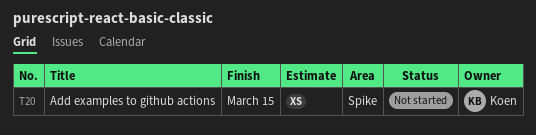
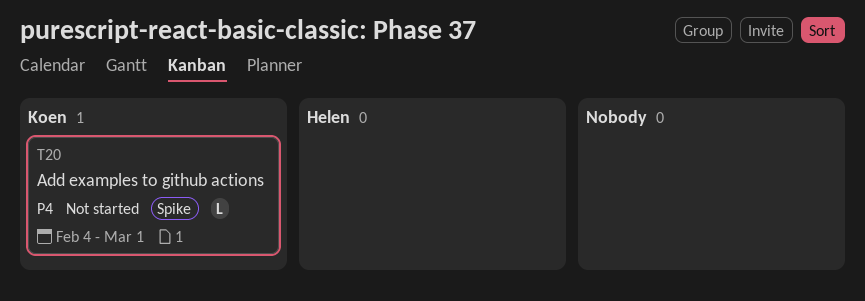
T20, estimate: XS -> L
T20, due: Mar 15 -> Mar 1

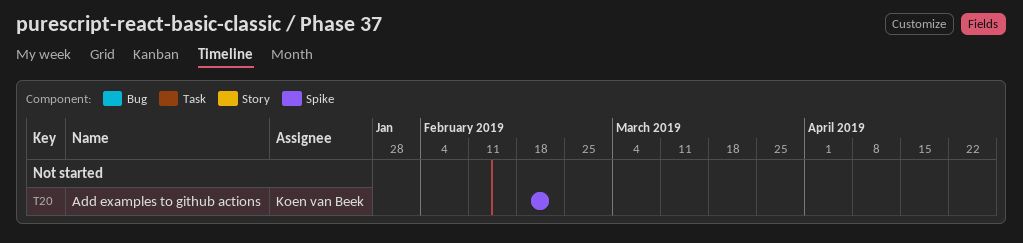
T20, start: Feb 4 -> Feb 18
T20, due: Mar 1 -> Feb 22

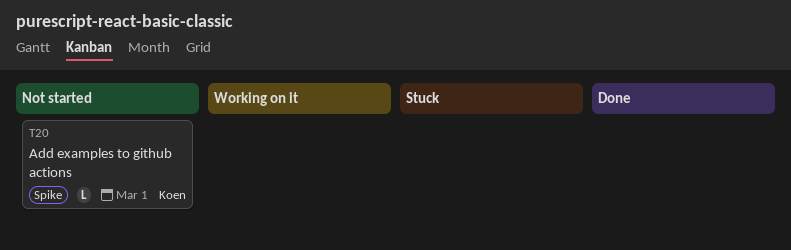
T20, due: Feb 22 -> Mar 1

